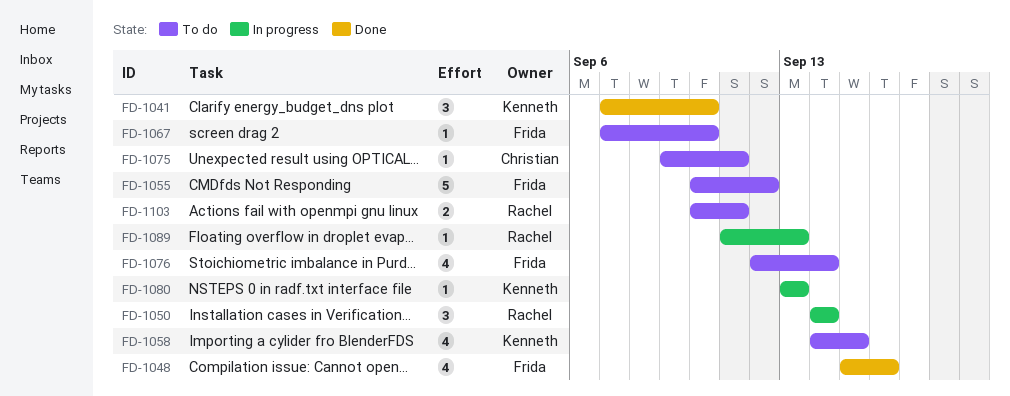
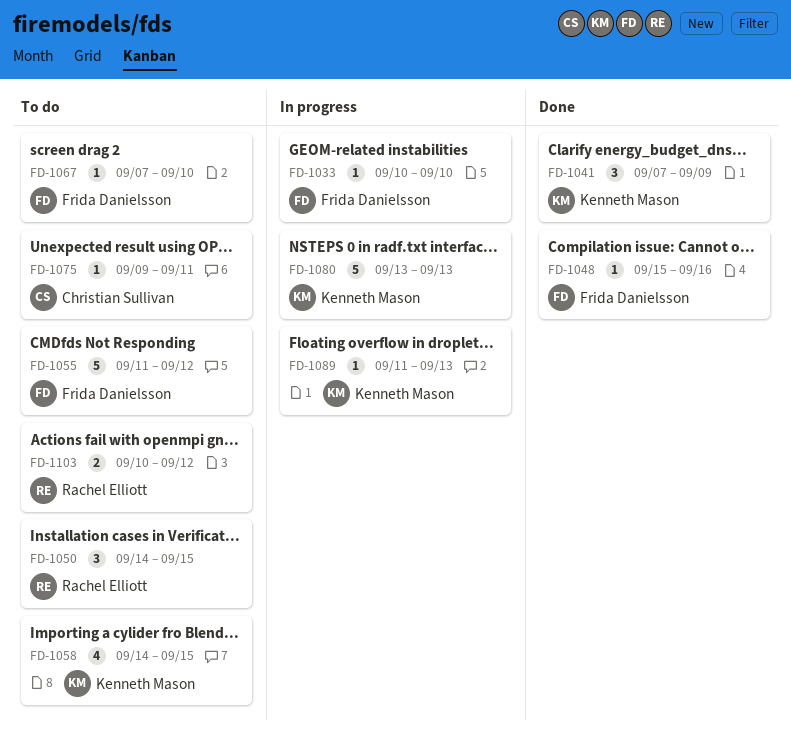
FD-1033: none -> present
FD-1041, due: Sep 10 -> Sep 9
FD-1048, estimate: 4 -> 1
FD-1050, status: In progress -> To do
FD-1050, due: Sep 14 -> Sep 15
FD-1055, start: Sep 10 -> Sep 11
FD-1076: present -> none
FD-1080, estimate: 1 -> 5
FD-1089, owner: Rachel Elliott -> Kenneth Mason
FD-1103, due: Sep 11 -> Sep 12

